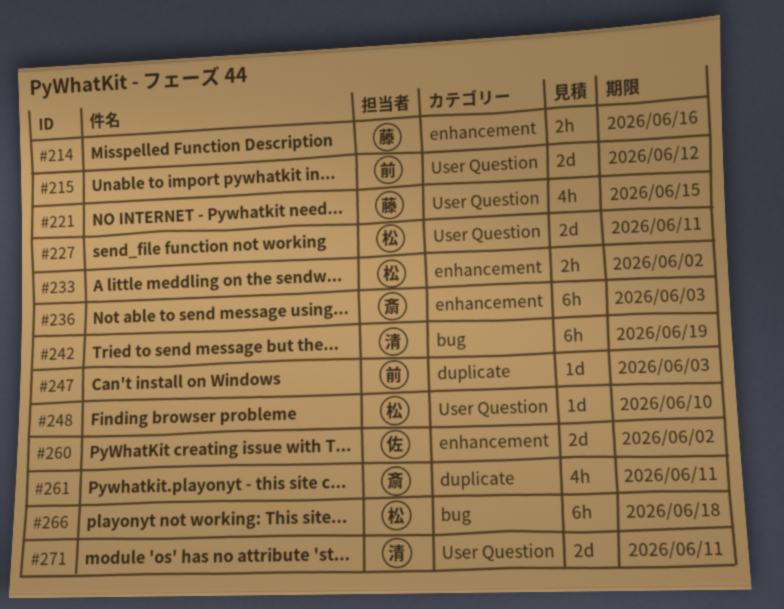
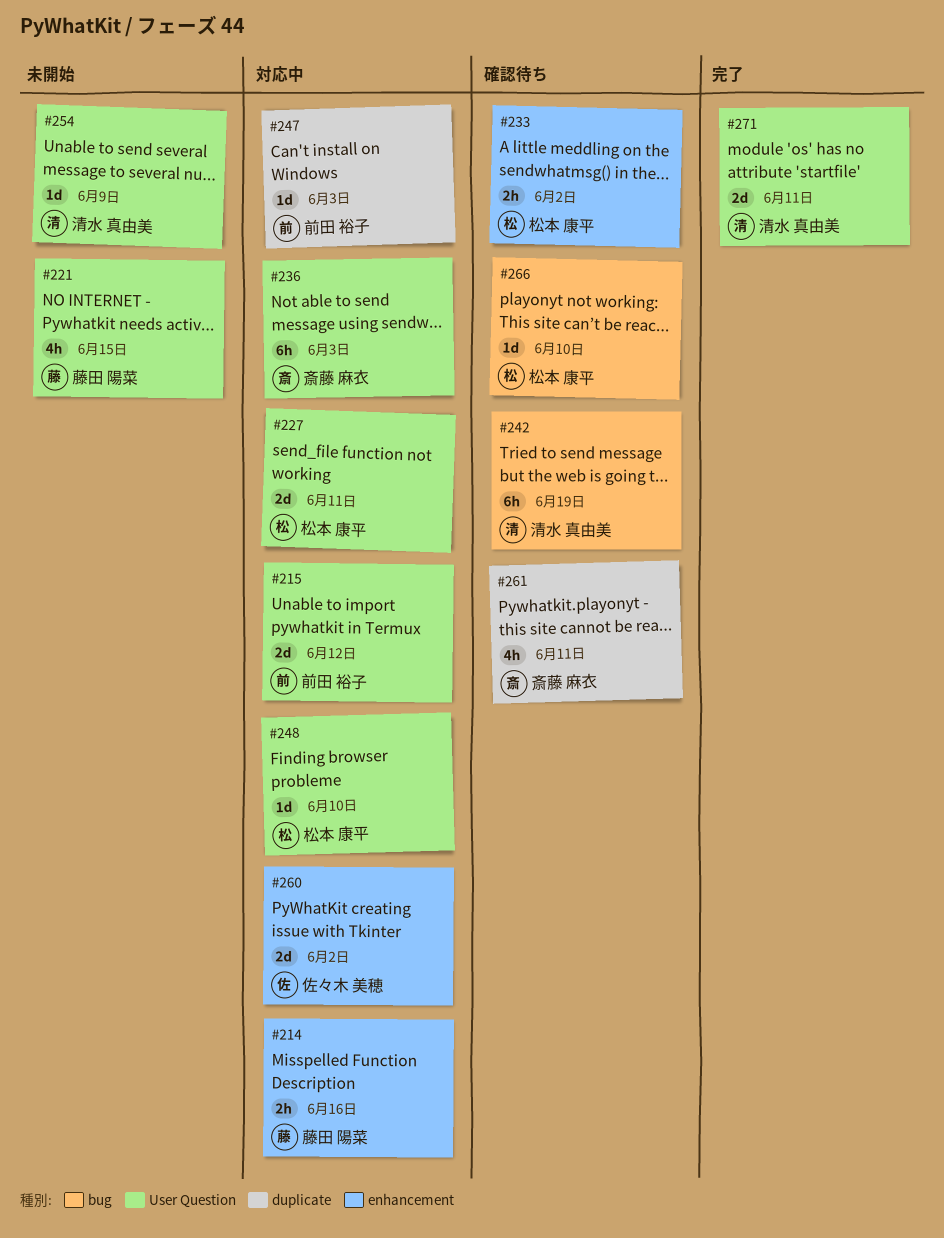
#236, label: enhancement -> User Question
#254: none -> present
#266, estimate: 6h -> 1d
#266, due: Jun 18 -> Jun 10

